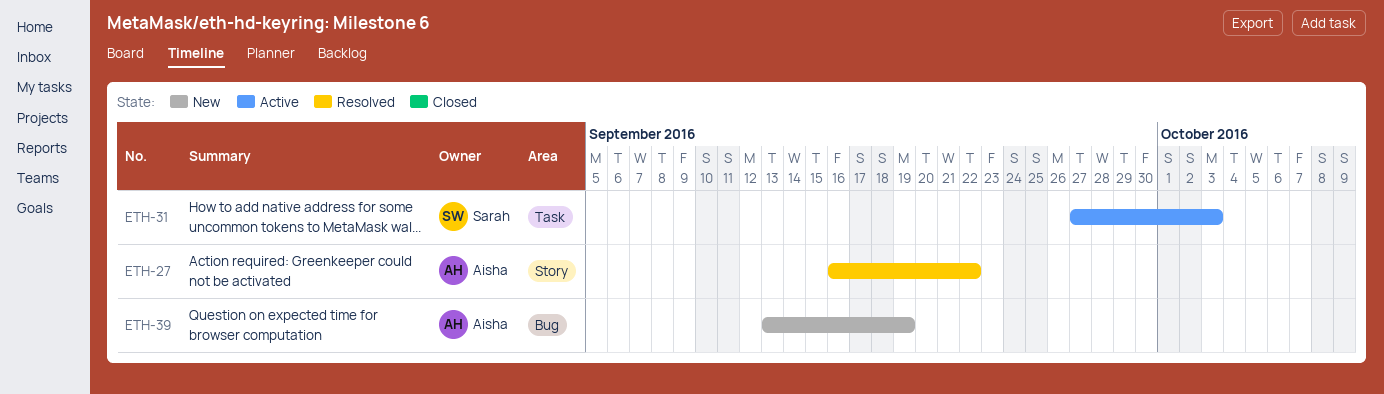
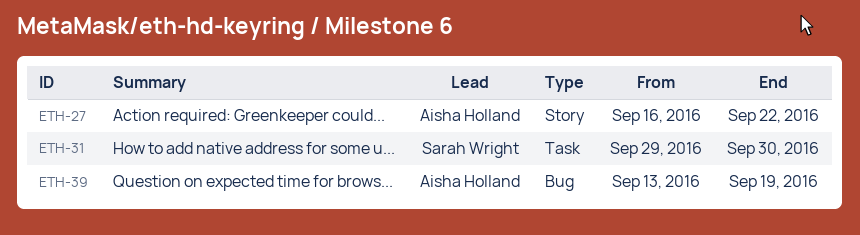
ETH-31, start: Sep 27 -> Sep 29
ETH-31, due: Oct 3 -> Sep 30

